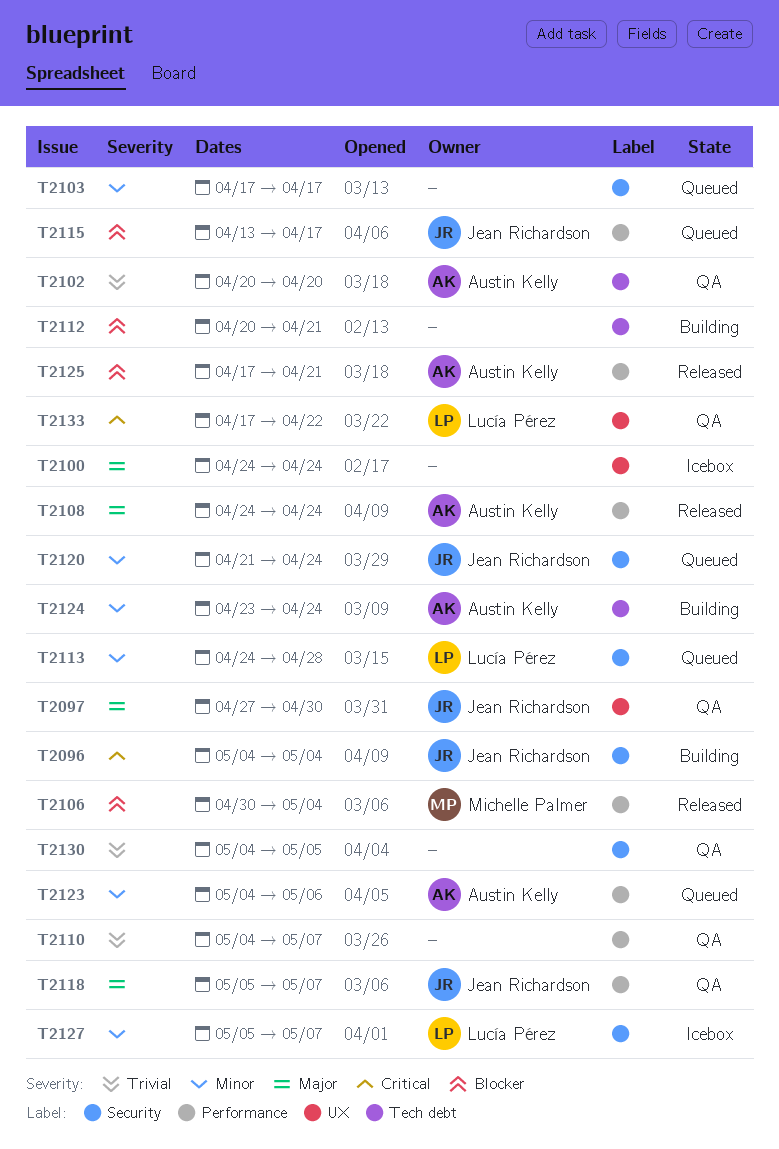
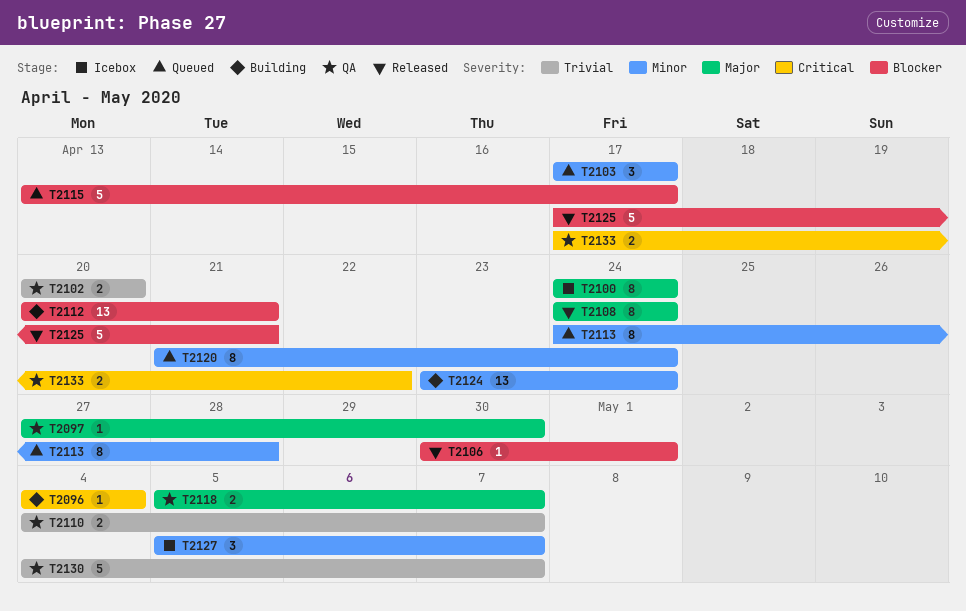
T2106, due: May 4 -> May 1
T2123: present -> none
T2130, due: May 5 -> May 7

